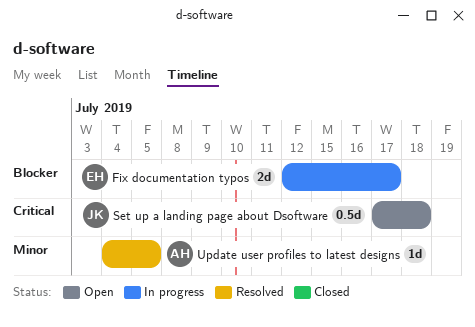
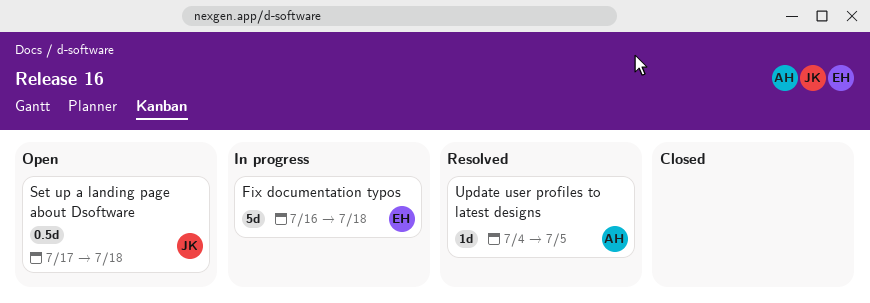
Fix documentation typos, estimate: 2d -> 5d
Fix documentation typos, start: Jul 12 -> Jul 16
Fix documentation typos, due: Jul 17 -> Jul 18

